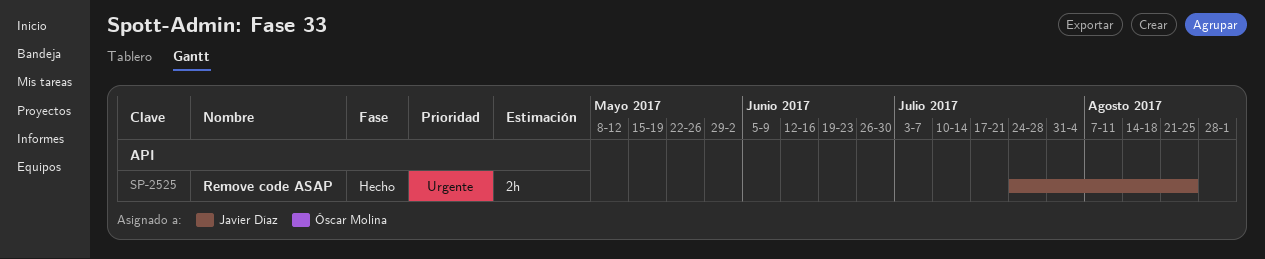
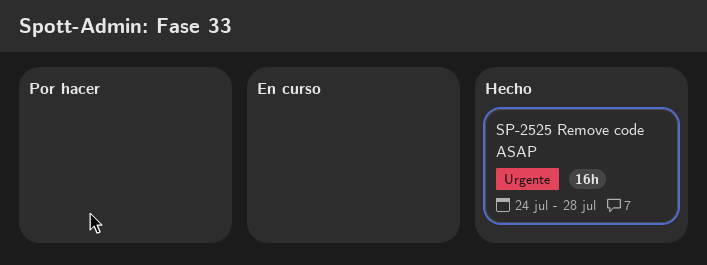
SP-2525, estimate: 2h -> 16h
SP-2525, due: Aug 25 -> Jul 28

